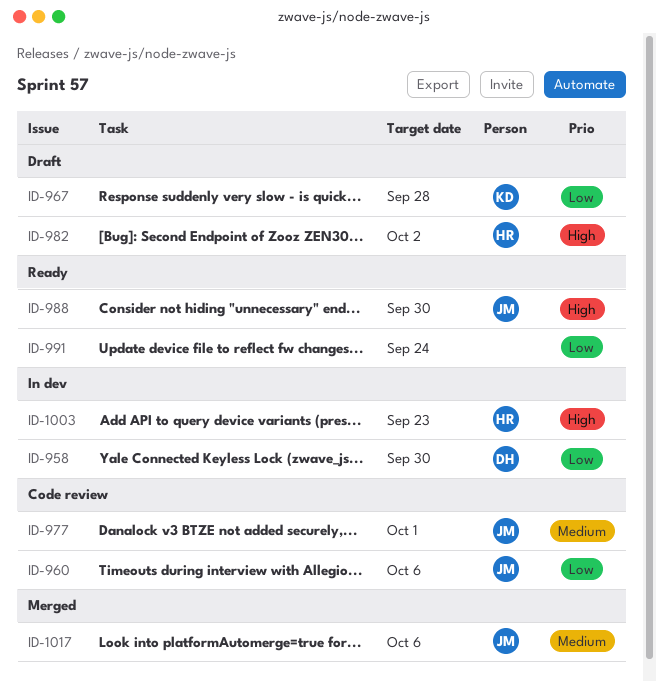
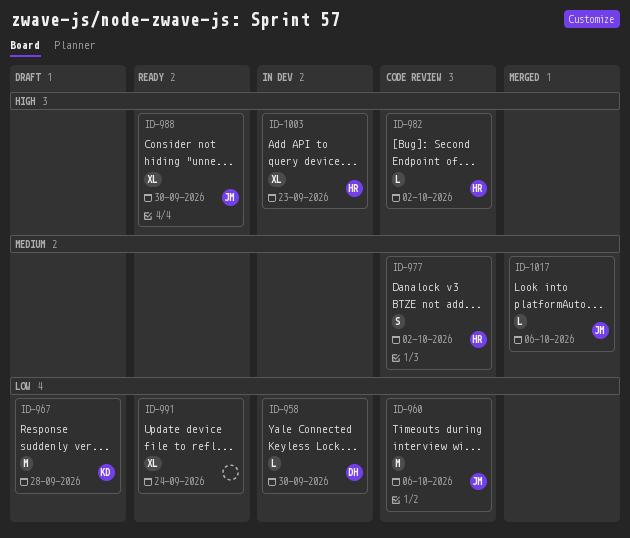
ID-977, owner: JM -> HR
ID-977, due: Oct 1 -> Oct 2
ID-982, status: Draft -> Code review

